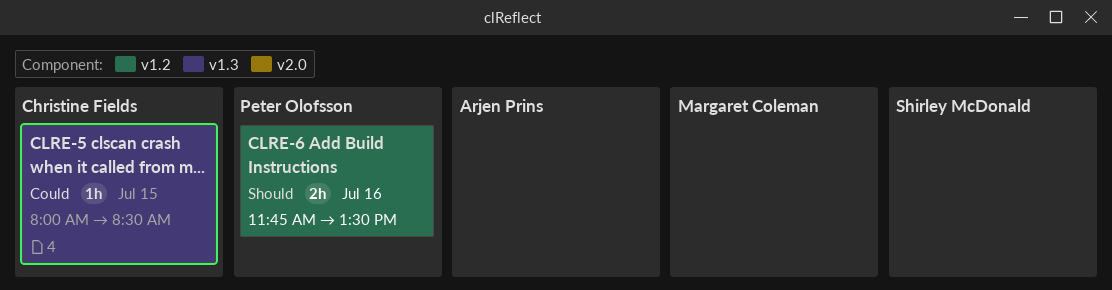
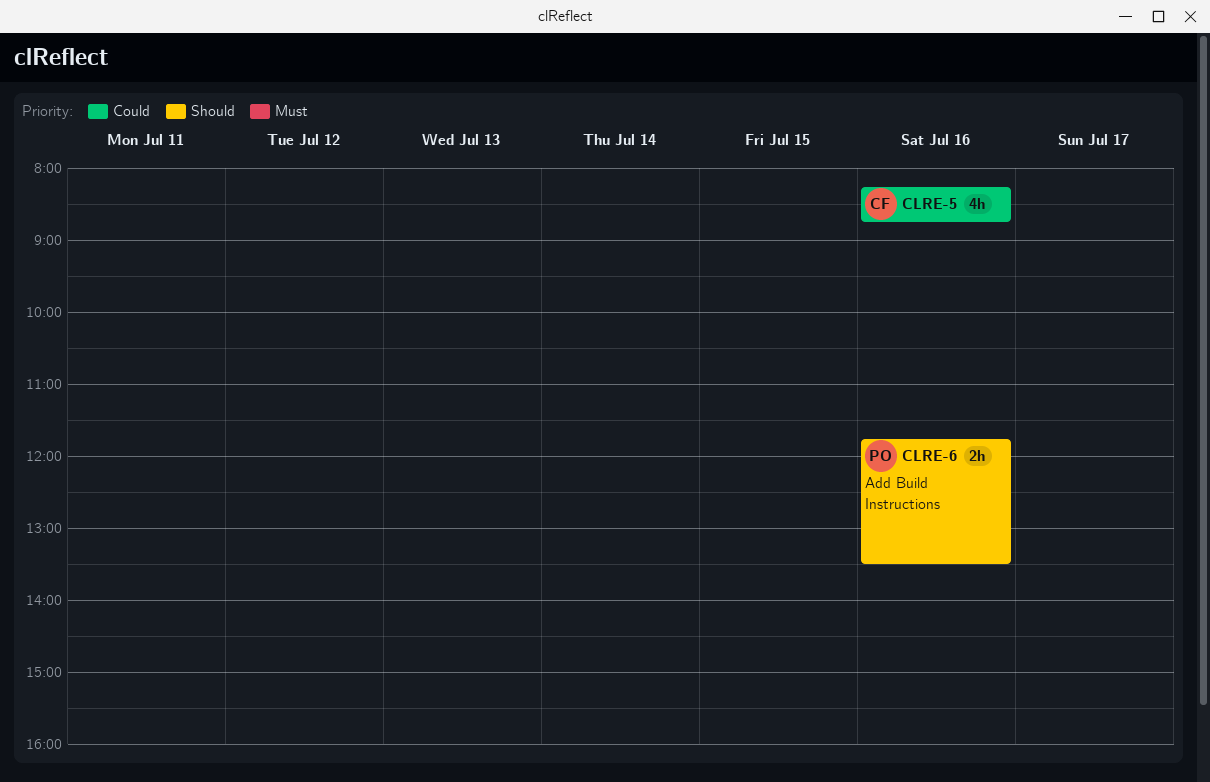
CLRE-5, estimate: 1h -> 4h
CLRE-5, day: Jul 15 -> Jul 16
CLRE-5, begins: 08:00 -> 08:15
CLRE-5, ends: 08:30 -> 08:45

